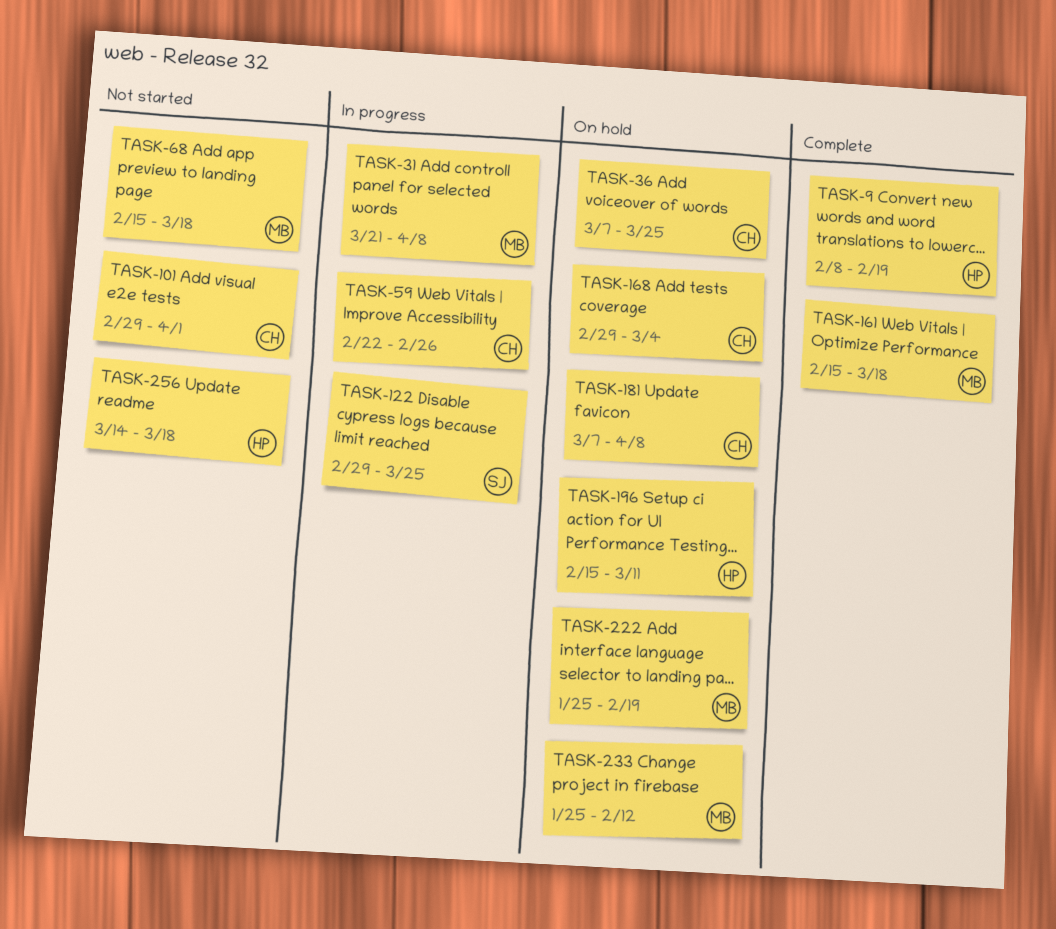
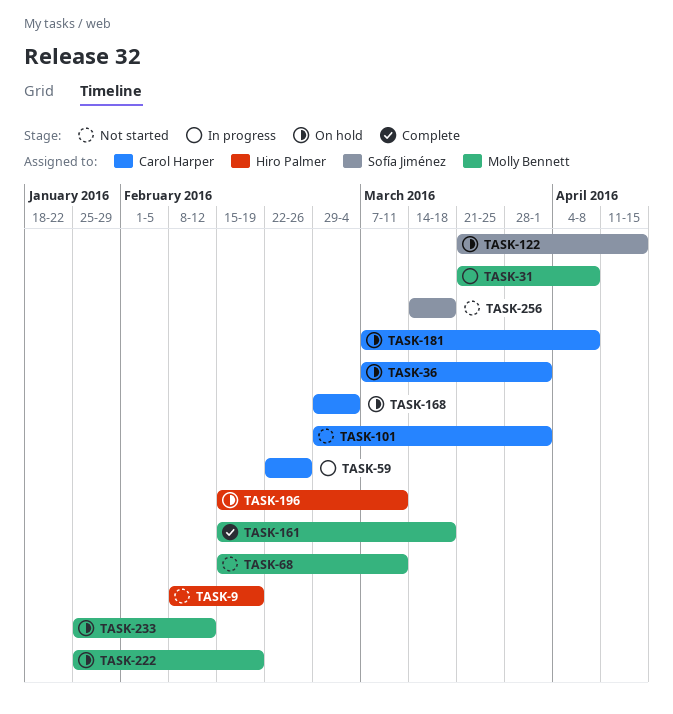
TASK-9, status: Complete -> Not started
TASK-36, due: Mar 25 -> Apr 1
TASK-68, due: Mar 18 -> Mar 11
TASK-122, status: In progress -> On hold
TASK-122, start: Feb 29 -> Mar 21
TASK-122, due: Mar 25 -> Apr 15
TASK-256, owner: Hiro Palmer -> Sofía Jiménez

